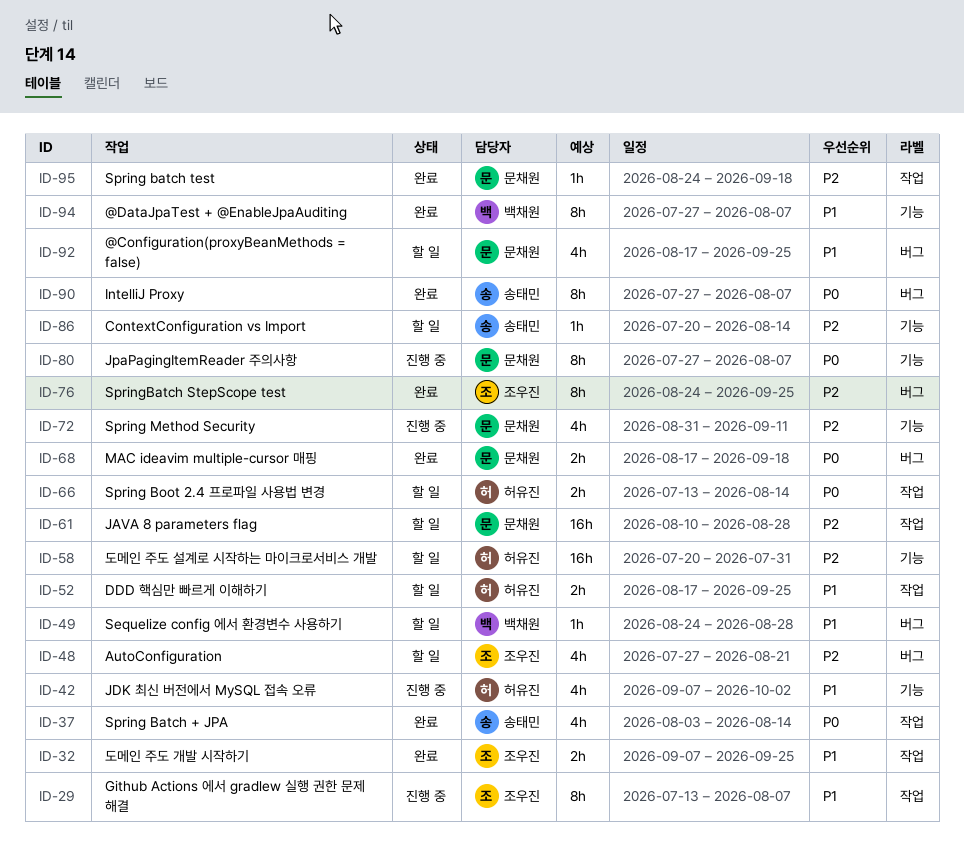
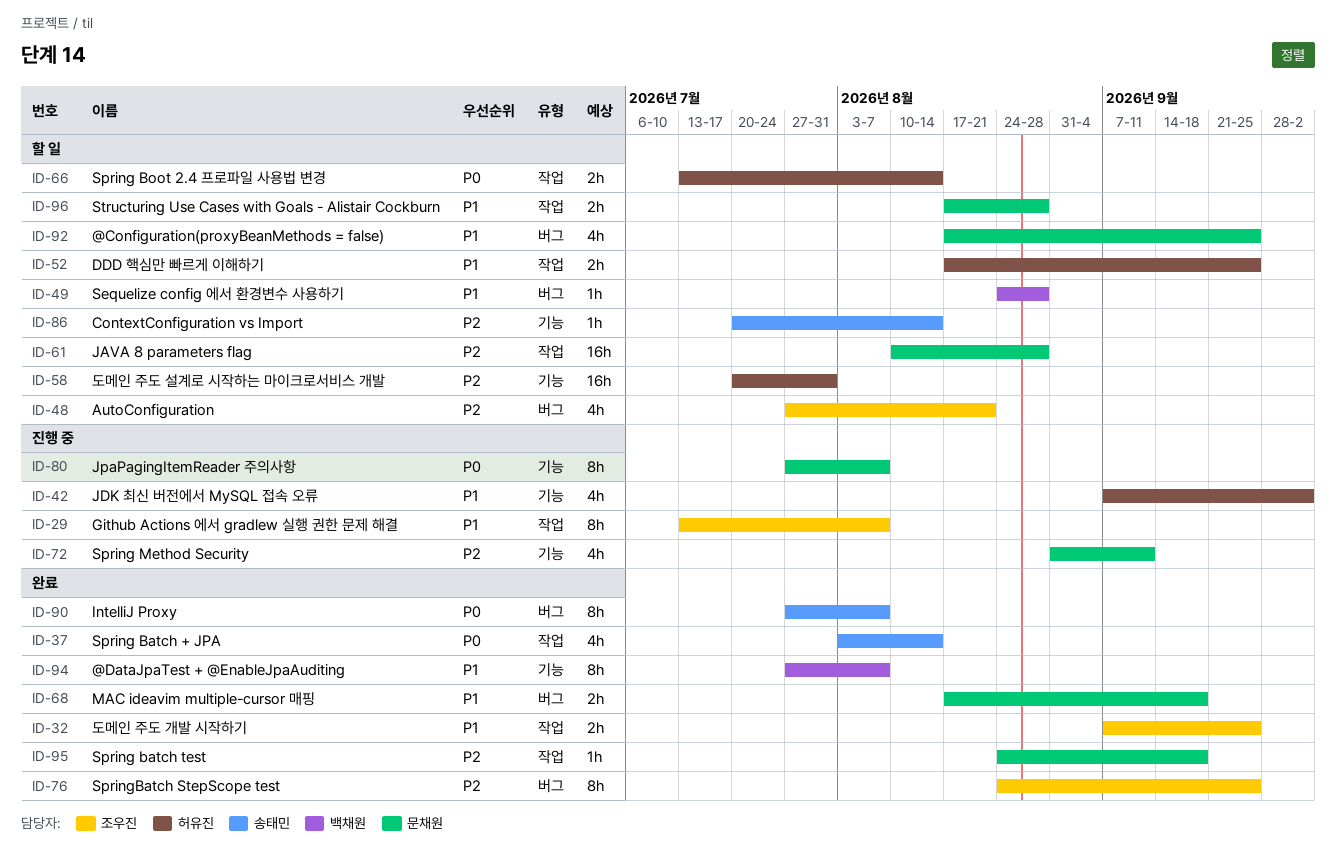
ID-68, priority: P0 -> P1
ID-96: none -> present

